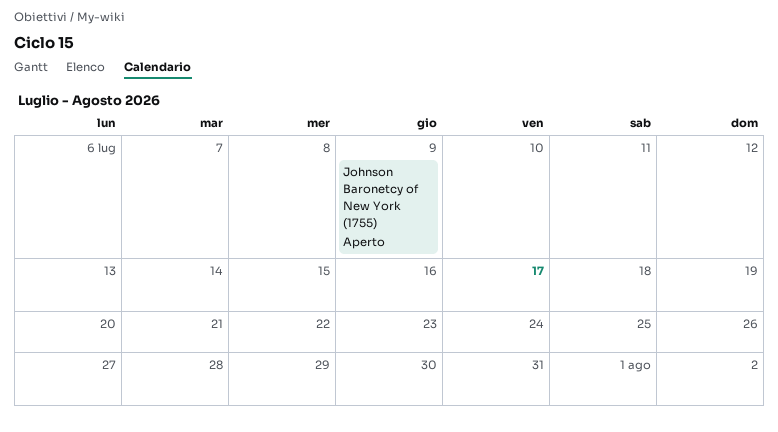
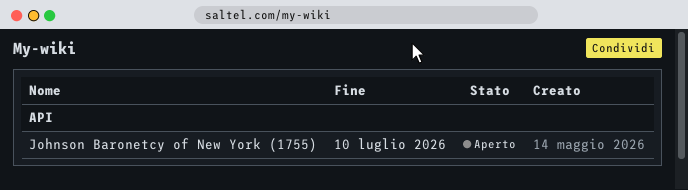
Johnson Baronetcy of New York (1755), due: Jul 9 -> Jul 10

